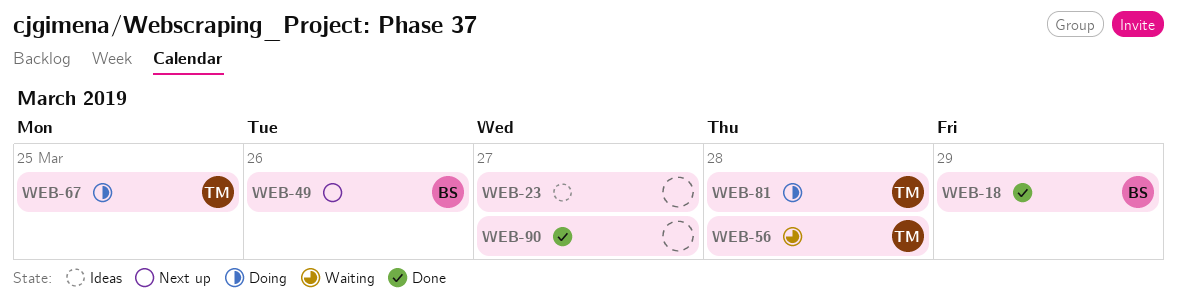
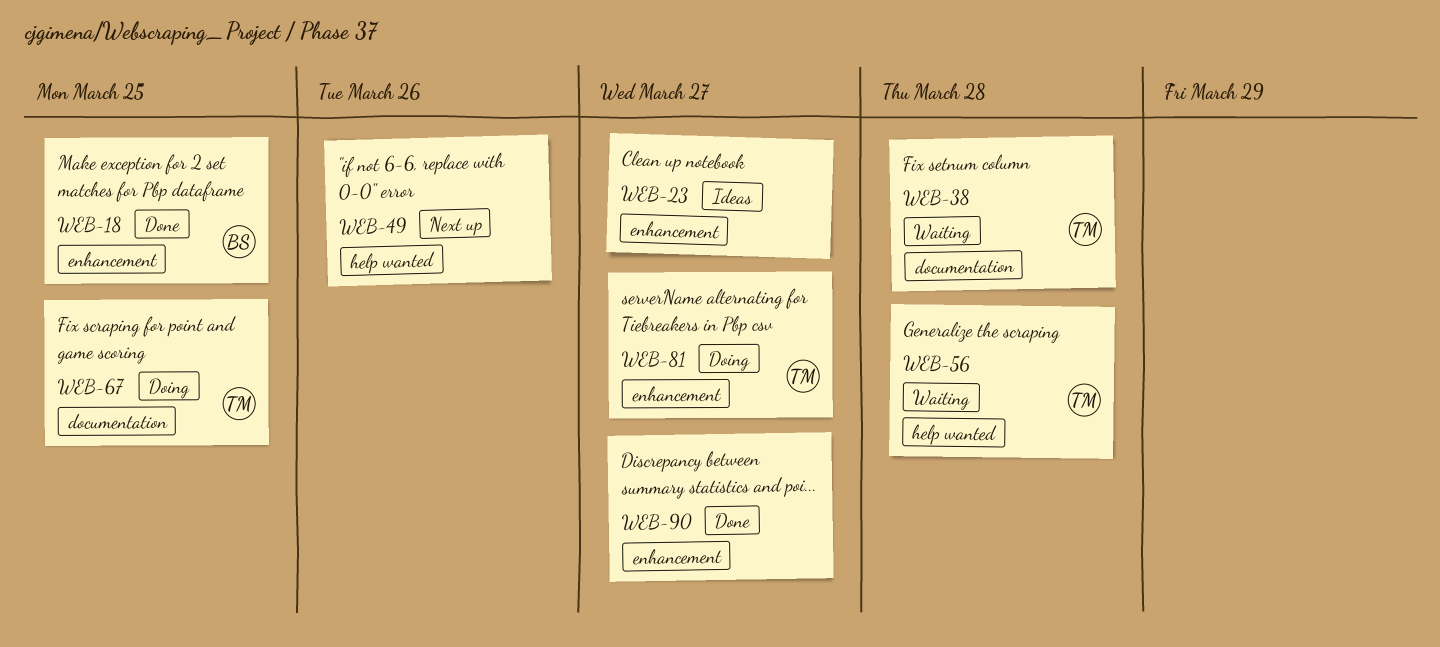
WEB-18, due: Mar 29 -> Mar 25
WEB-38: none -> present
WEB-49, owner: BS -> none
WEB-81, due: Mar 28 -> Mar 27

